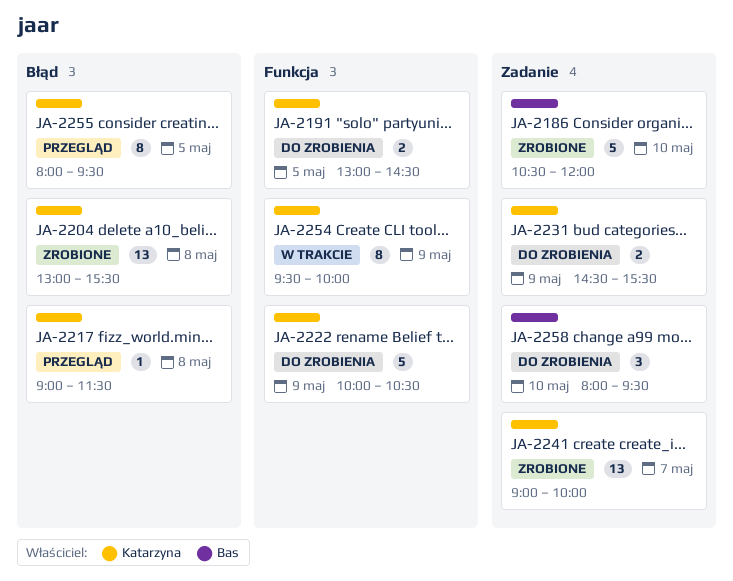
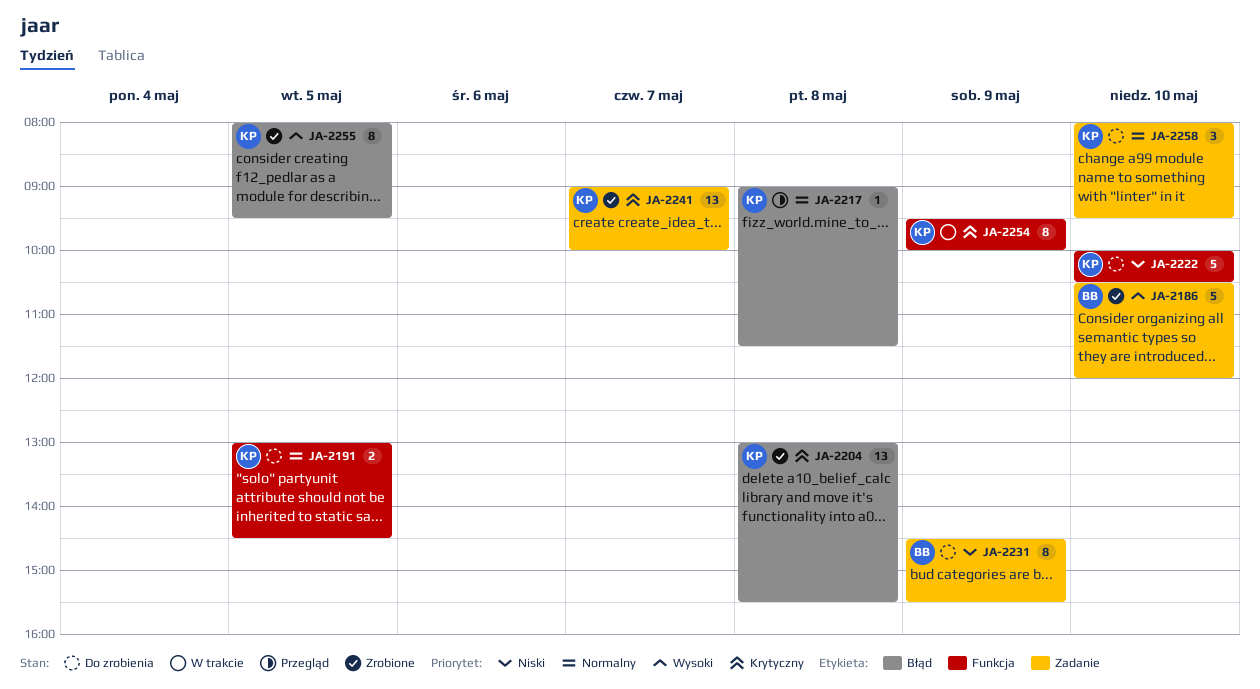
JA-2222, day: May 9 -> May 10
JA-2231, owner: Katarzyna -> Bas
JA-2231, estimate: 2 -> 8
JA-2255, status: Przegląd -> Zrobione
JA-2258, owner: Bas -> Katarzyna

